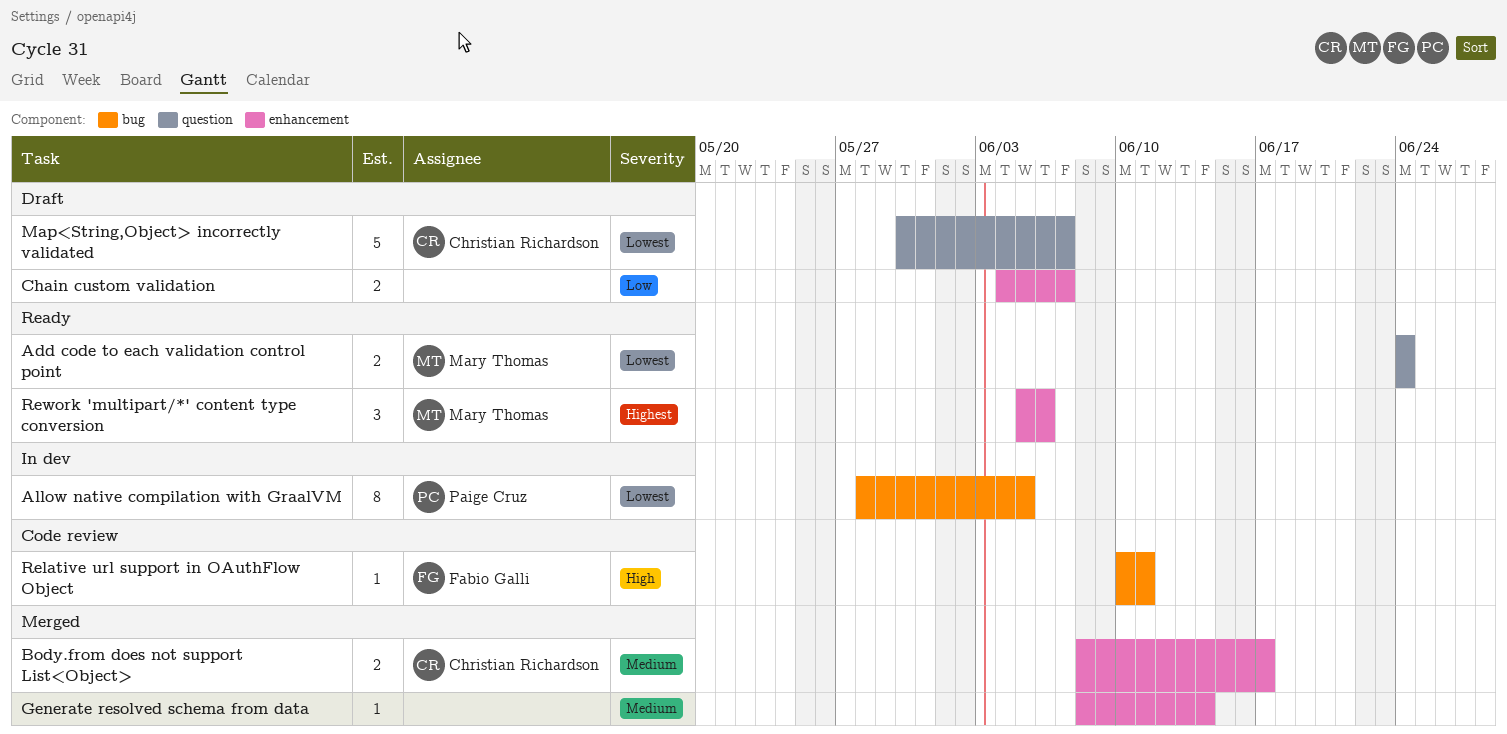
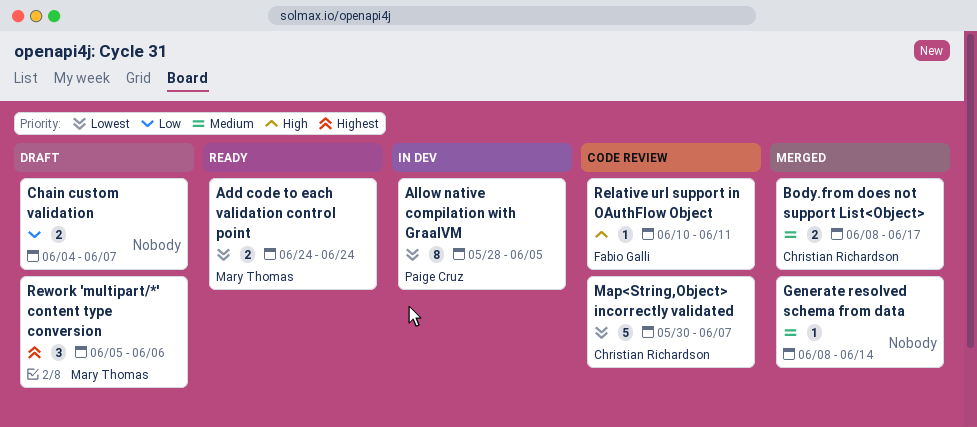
Map<String,Object> incorrectly validated, status: Draft -> Code review
Rework 'multipart/*' content type conversion, status: Ready -> Draft

